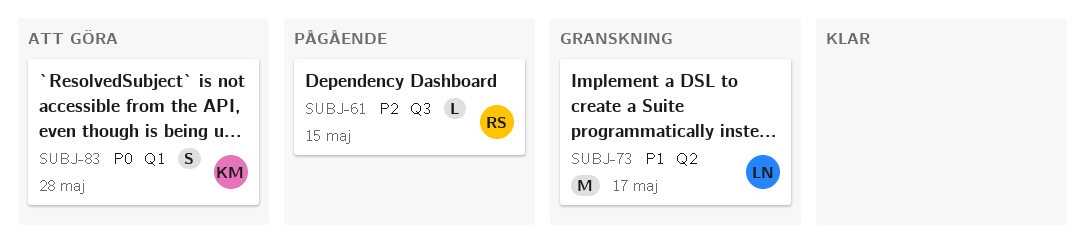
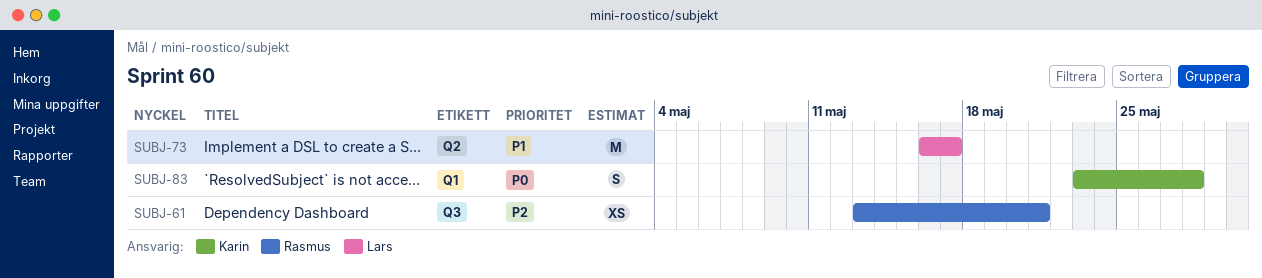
SUBJ-61, estimate: L -> XS
SUBJ-61, due: May 15 -> May 21

